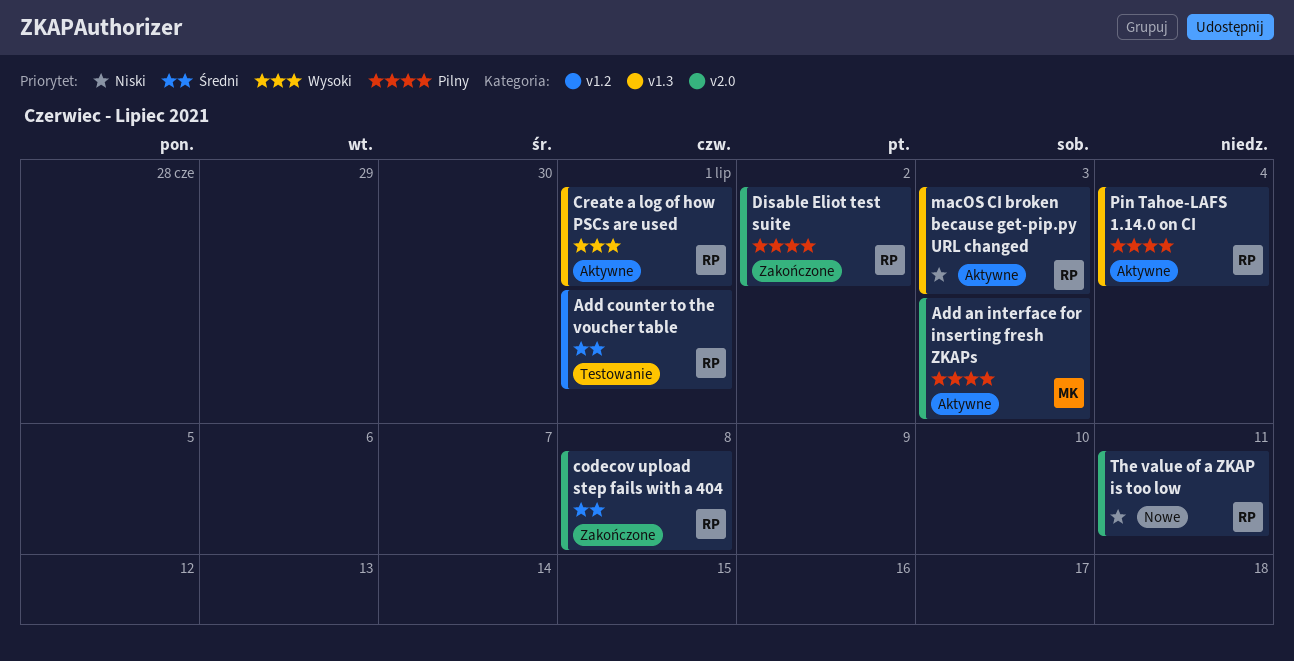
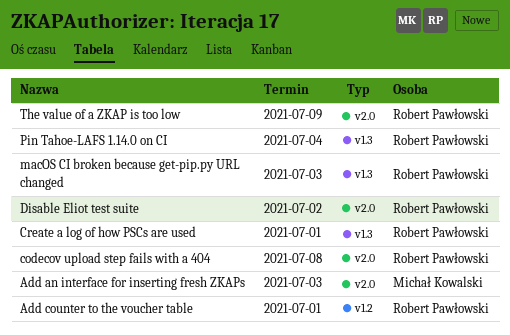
The value of a ZKAP is too low, due: Jul 11 -> Jul 9

